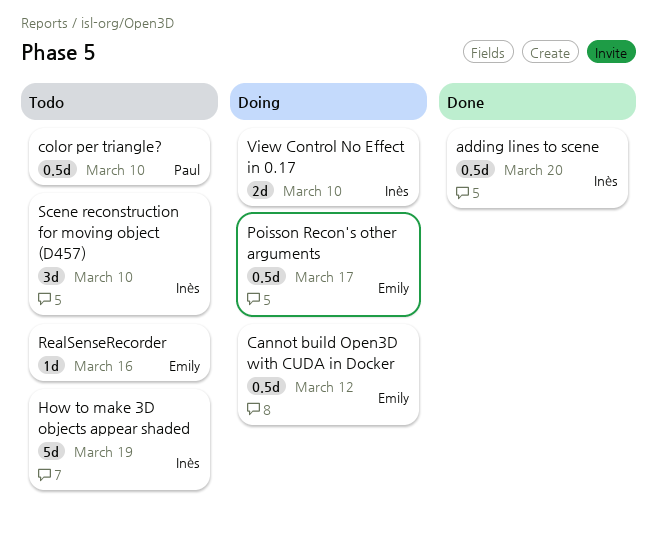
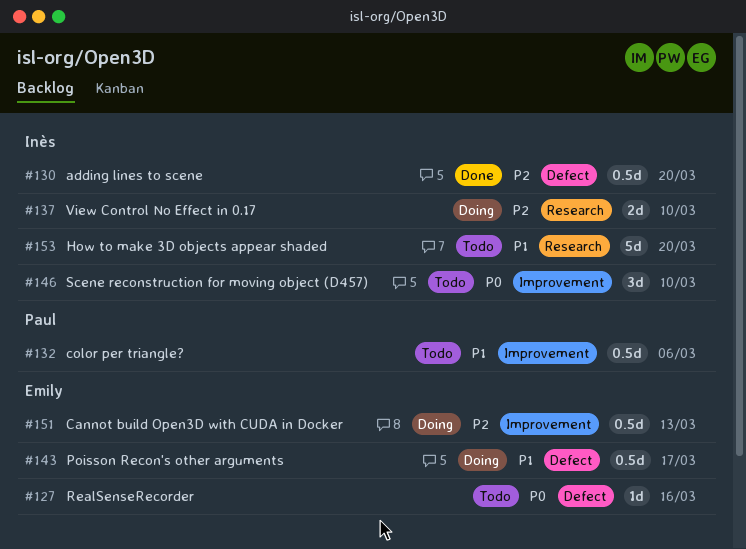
Cannot build Open3D with CUDA in Docker, due: Mar 12 -> Mar 13
color per triangle?, due: Mar 10 -> Mar 6
How to make 3D objects appear shaded, due: Mar 19 -> Mar 20

